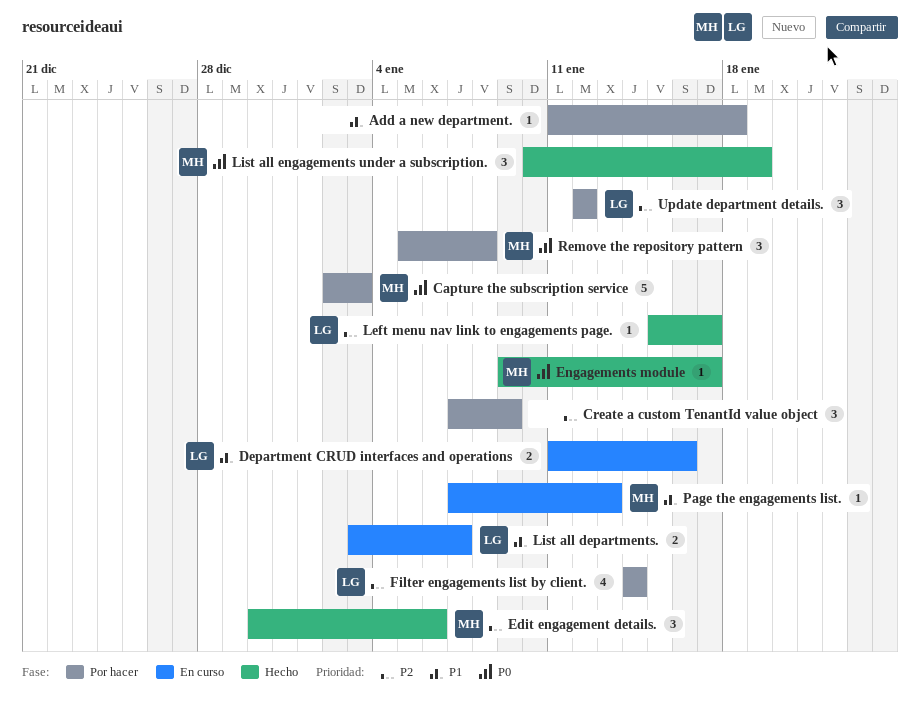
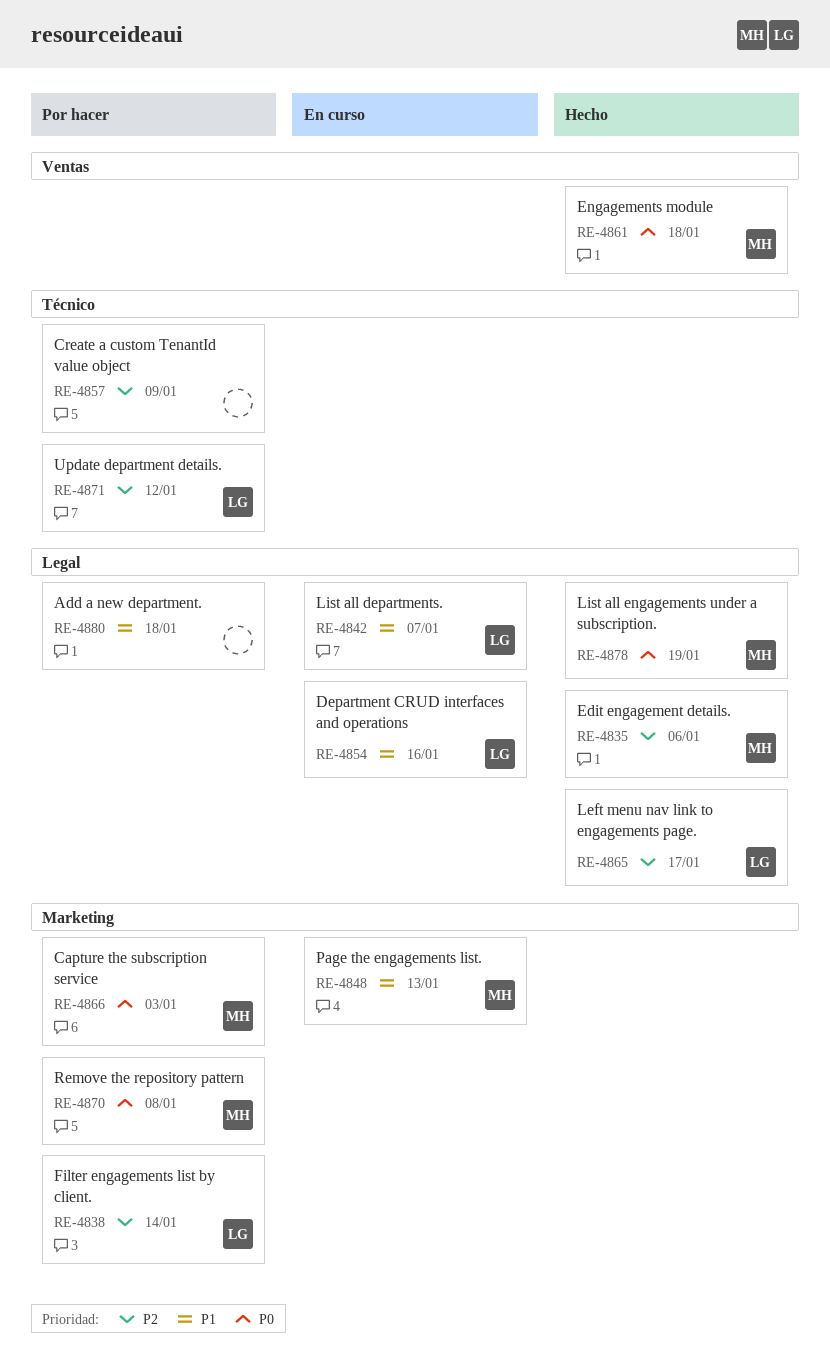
Engagements module, due: Jan 17 -> Jan 18

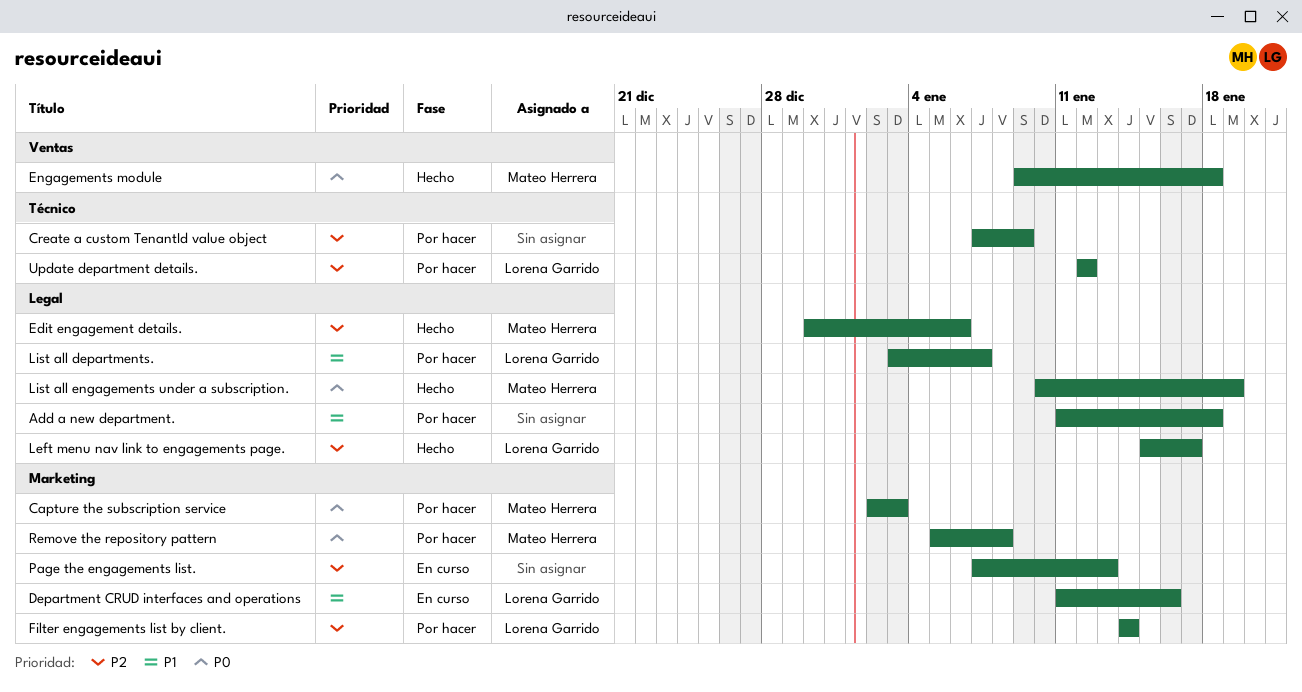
Department CRUD interfaces and operations, label: Legal -> Marketing
List all departments., status: En curso -> Por hacer
Page the engagements list., owner: Mateo Herrera -> none
Page the engagements list., priority: P1 -> P2

